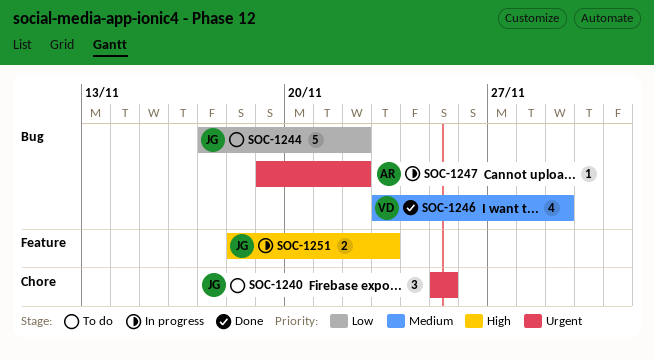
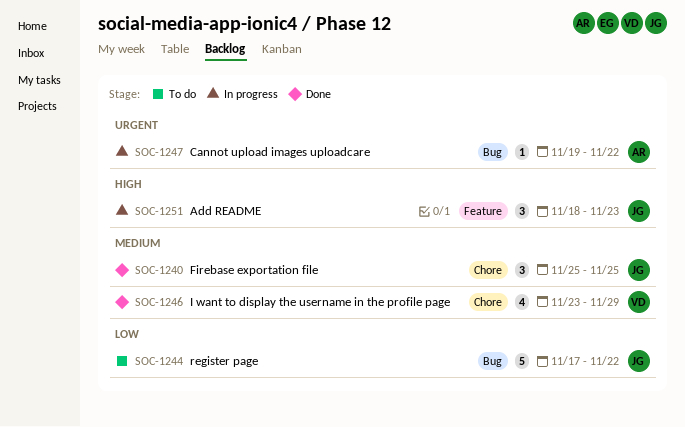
SOC-1240, status: To do -> Done
SOC-1240, priority: Urgent -> Medium
SOC-1246, label: Bug -> Chore
SOC-1251, estimate: 2 -> 3

